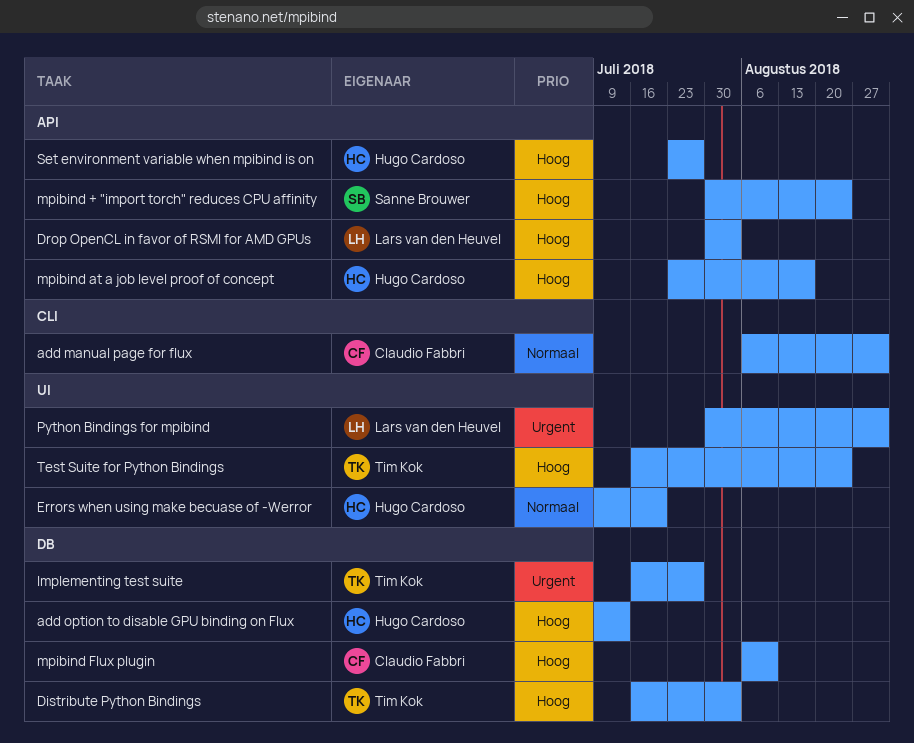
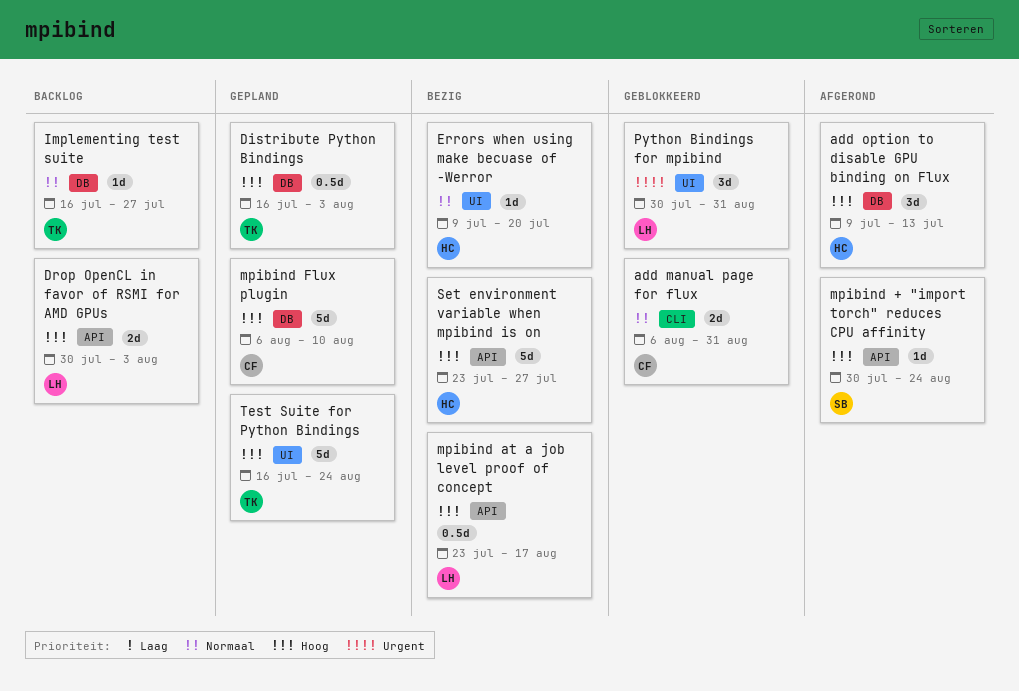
Implementing test suite, priority: Urgent -> Normaal
mpibind at a job level proof of concept, owner: Hugo Cardoso -> Lars van den Heuvel

